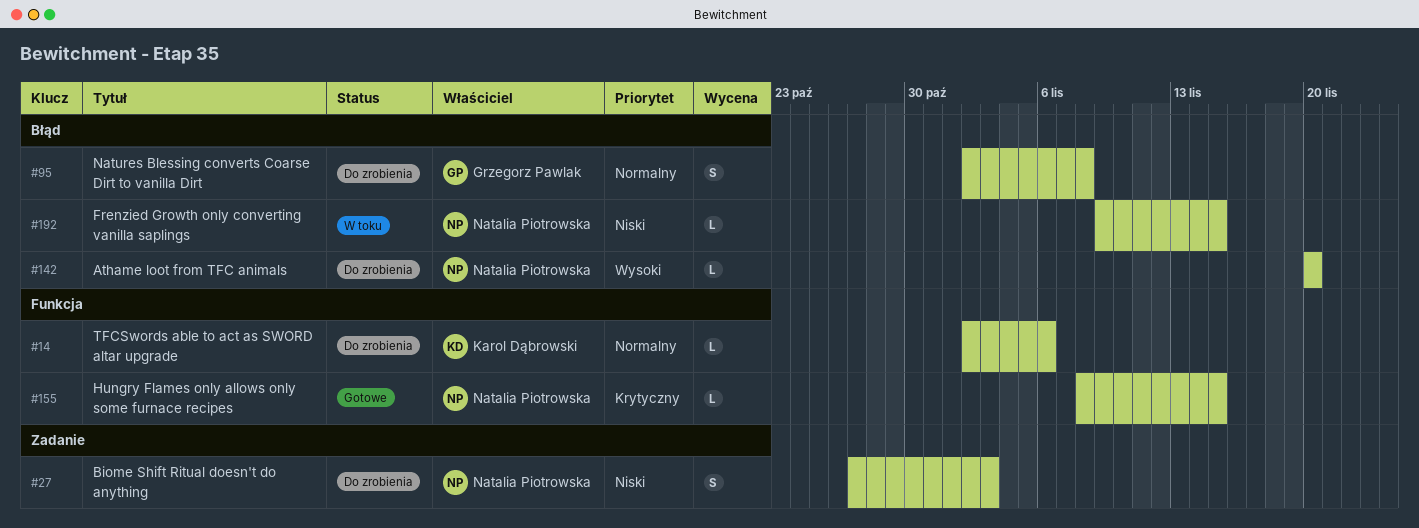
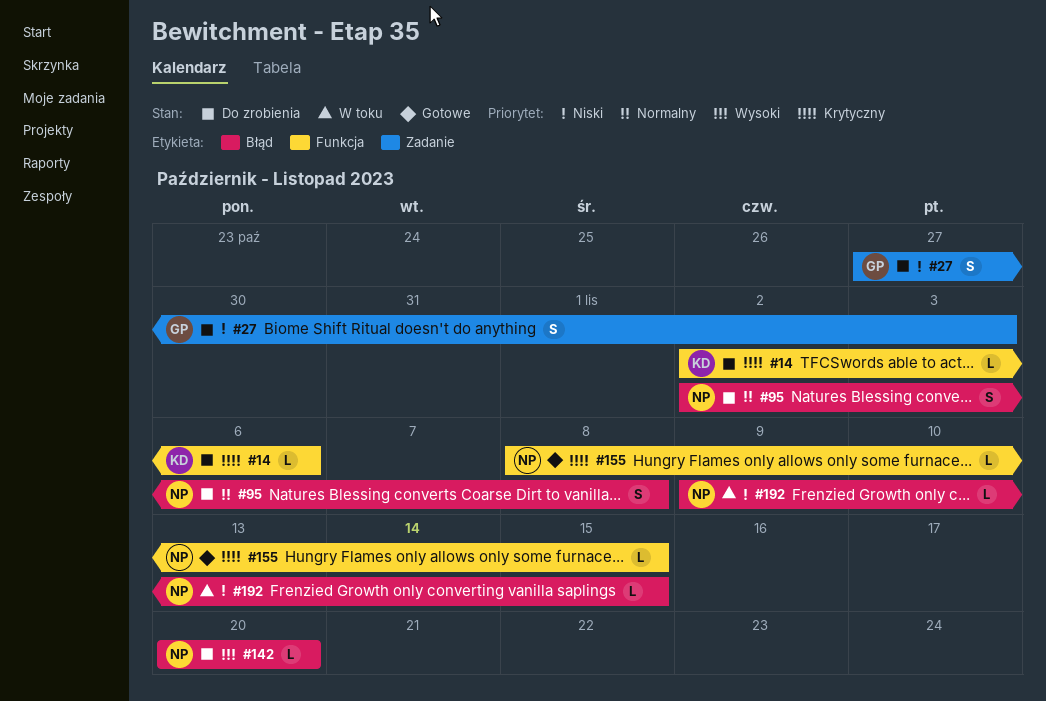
#14, priority: Normalny -> Krytyczny
#27, owner: Natalia Piotrowska -> Grzegorz Pawlak
#95, owner: Grzegorz Pawlak -> Natalia Piotrowska

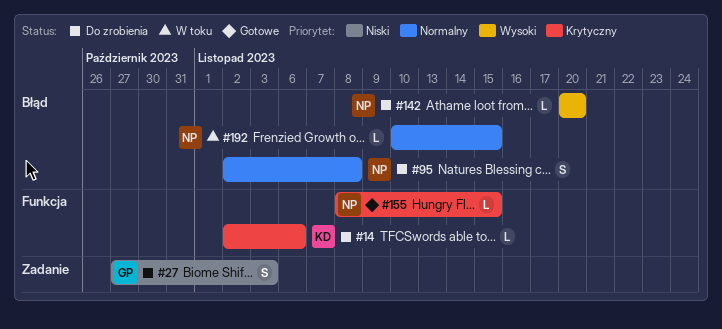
#192, priority: Niski -> Normalny
#192, start: Nov 9 -> Nov 10

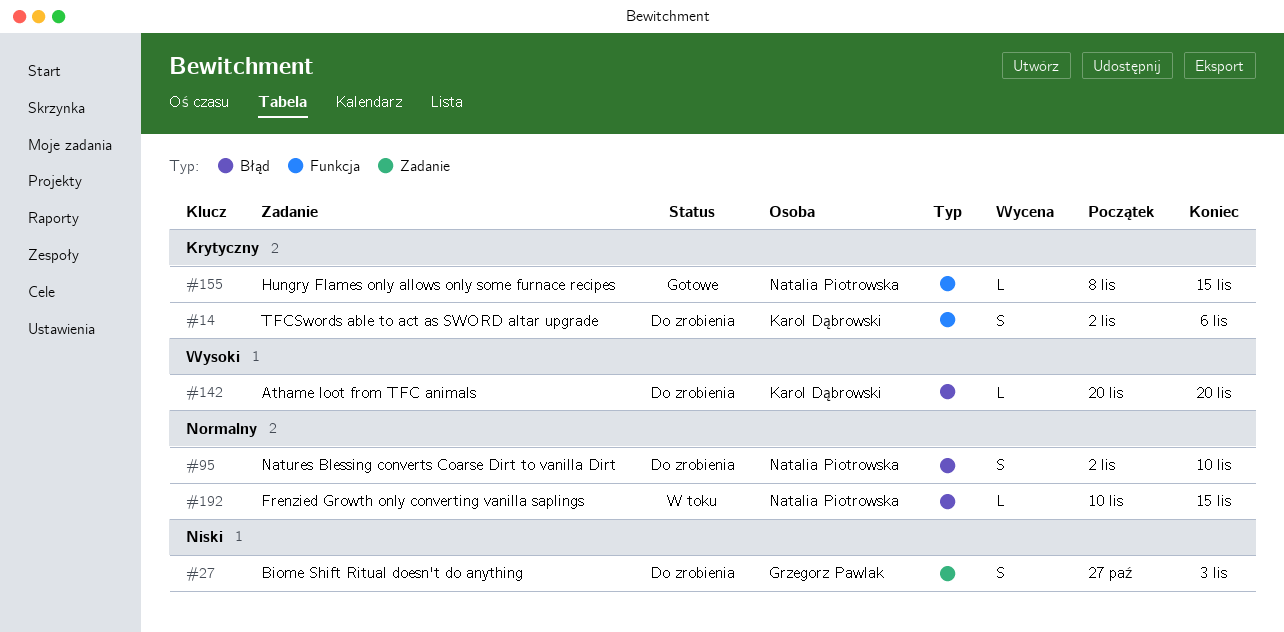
#14, estimate: L -> S
#95, due: Nov 8 -> Nov 10
#142, owner: Natalia Piotrowska -> Karol Dąbrowski

